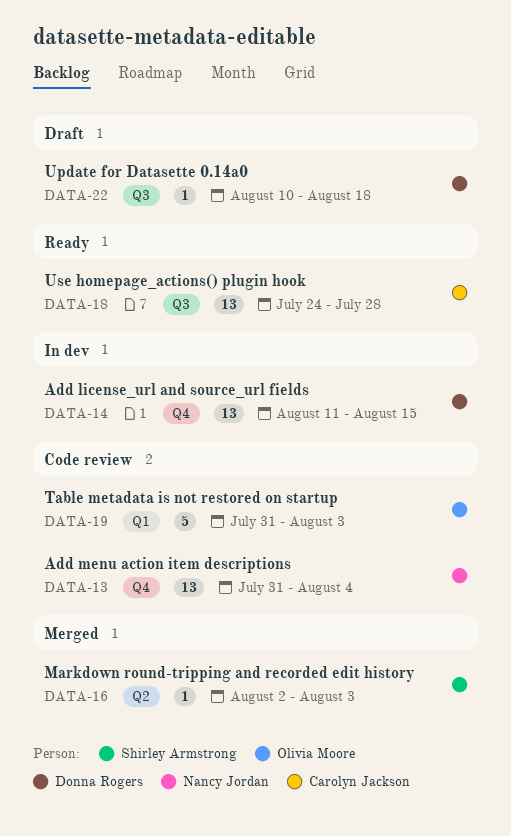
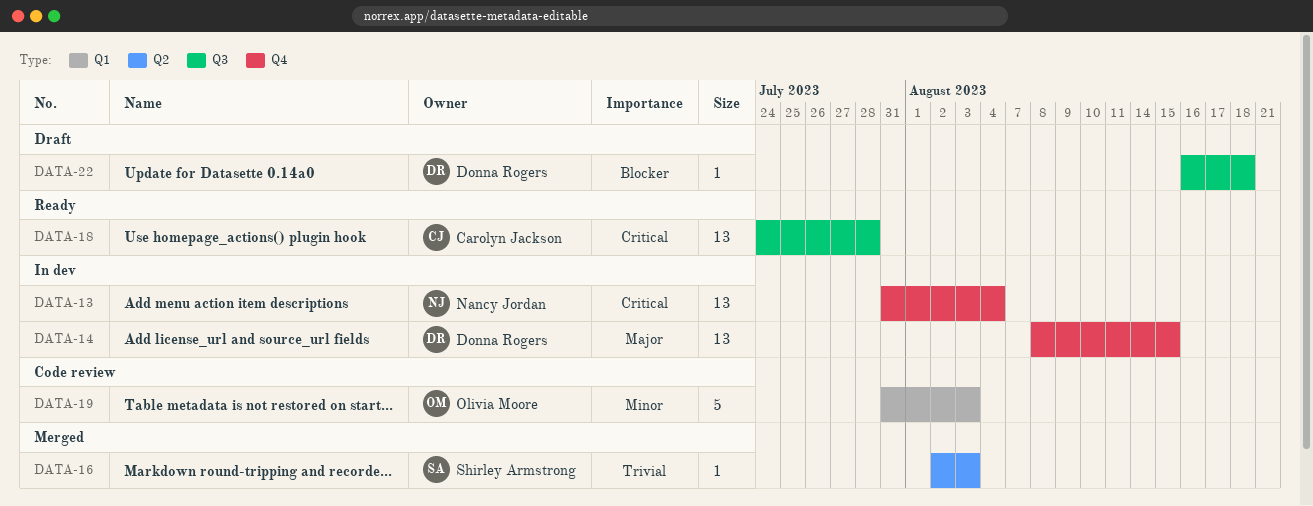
DATA-13, status: Code review -> In dev
DATA-14, start: Aug 11 -> Aug 8
DATA-22, start: Aug 10 -> Aug 16

